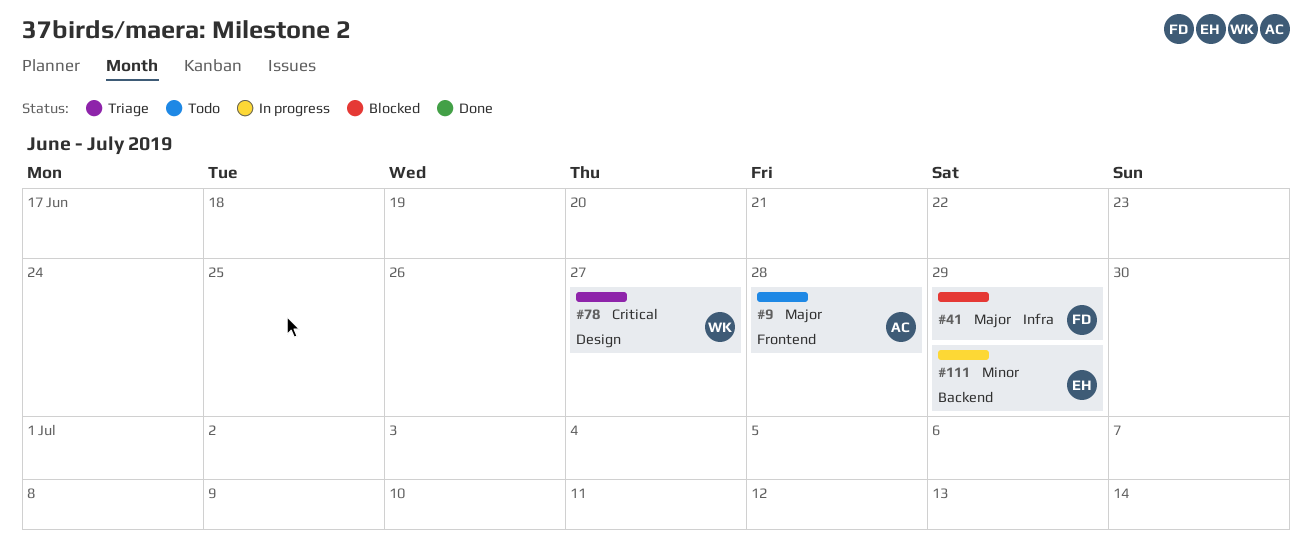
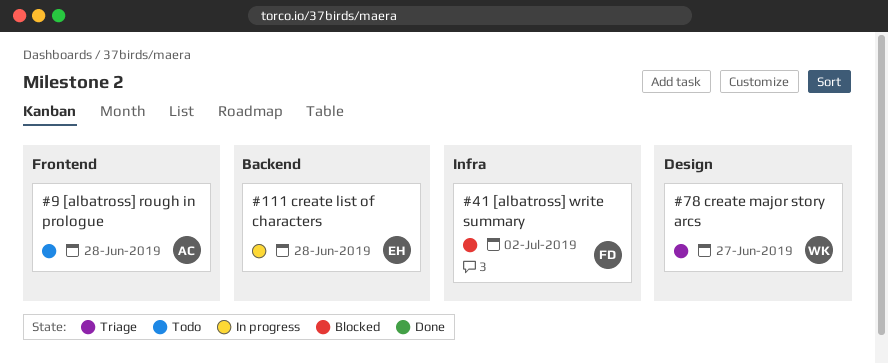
#41, due: Jun 29 -> Jul 2
#111, due: Jun 29 -> Jun 28

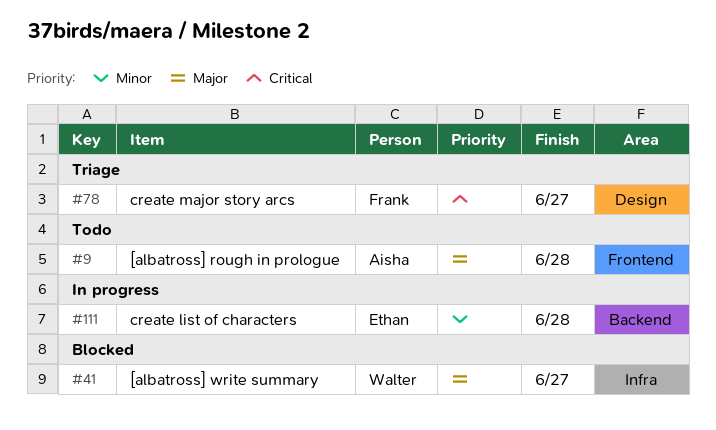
#41, owner: Frank -> Walter
#41, due: Jul 2 -> Jun 27
#78, owner: Walter -> Frank

